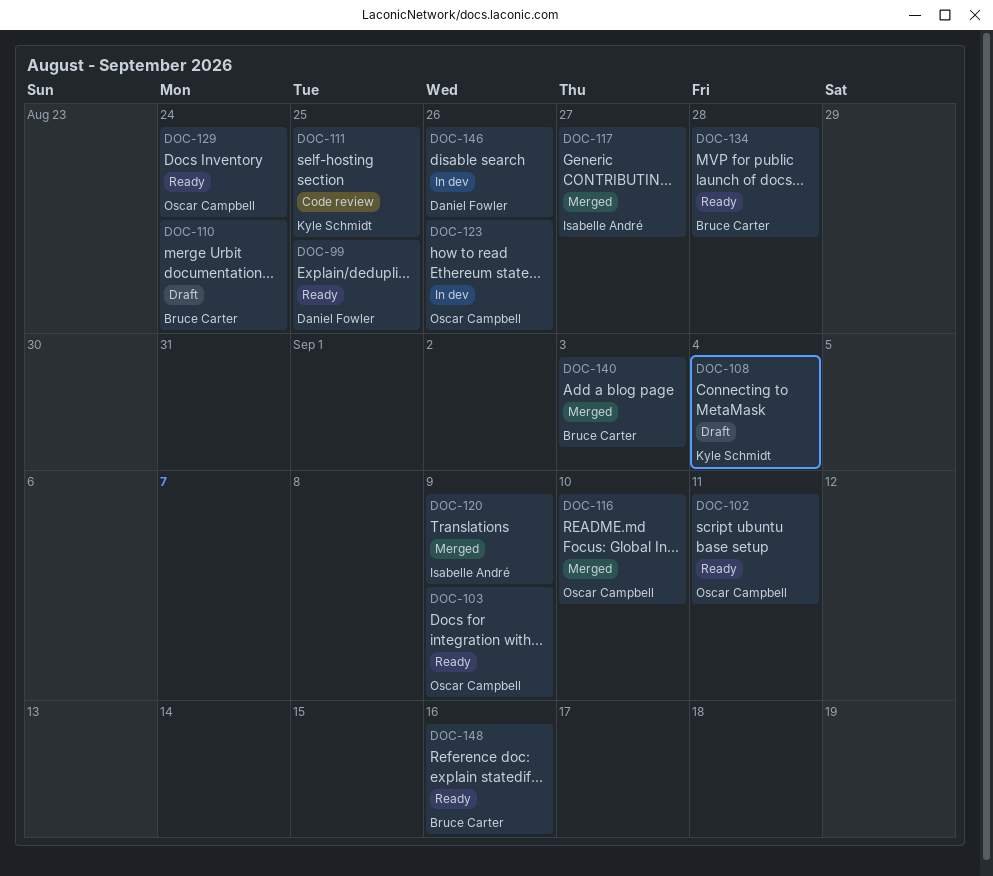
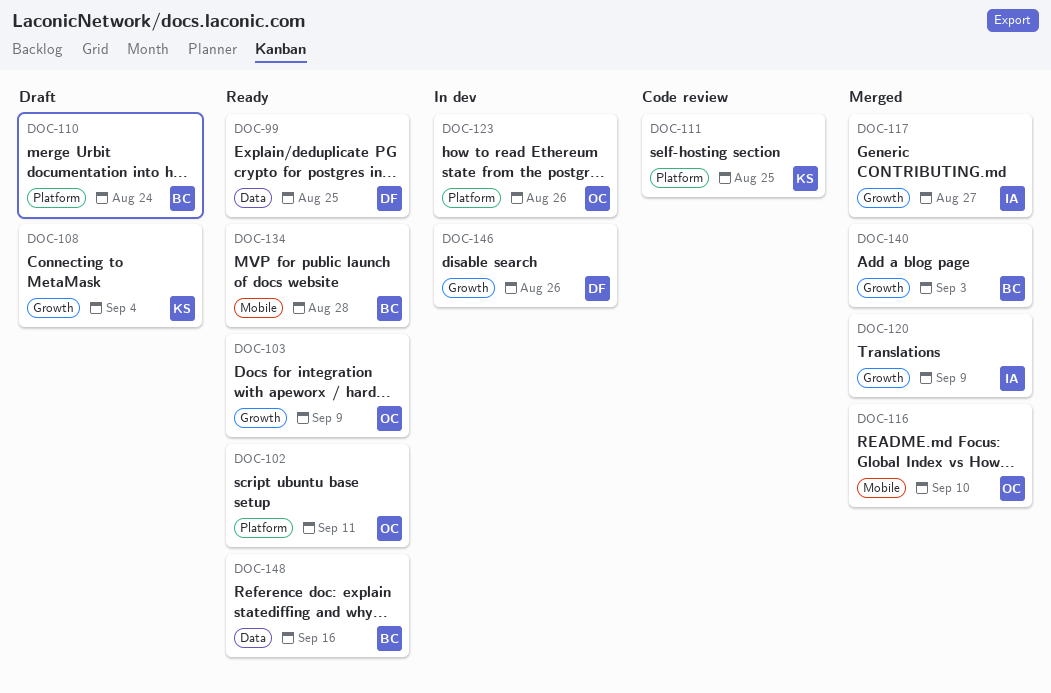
DOC-129: present -> none

